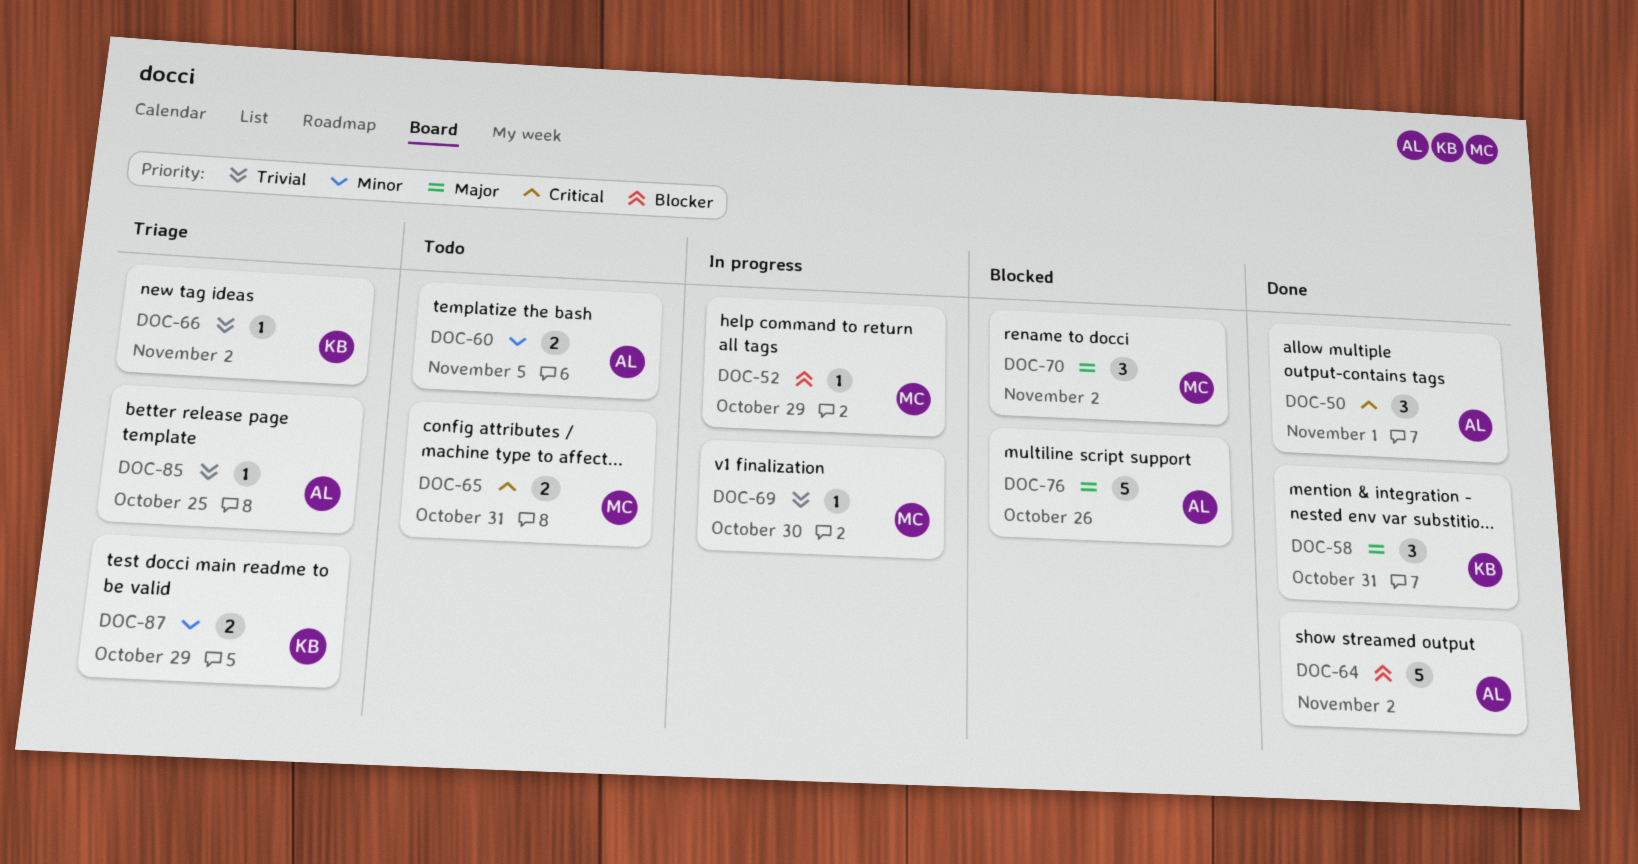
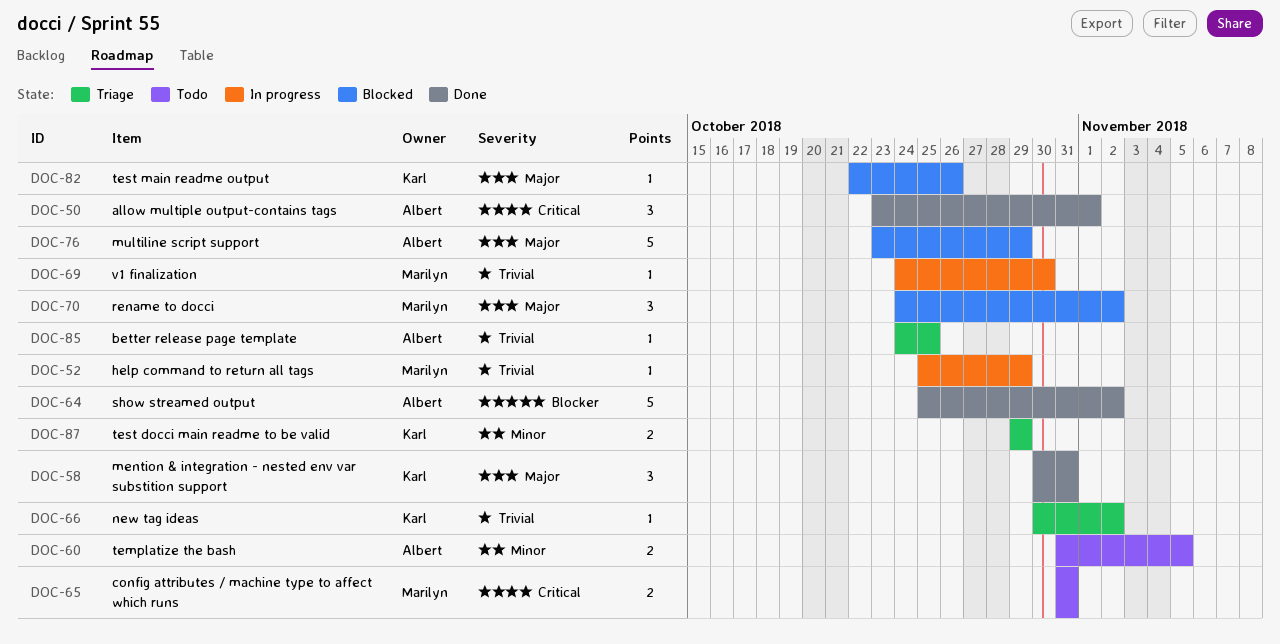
DOC-52, priority: Blocker -> Trivial
DOC-76, due: Oct 26 -> Oct 29
DOC-82: none -> present

